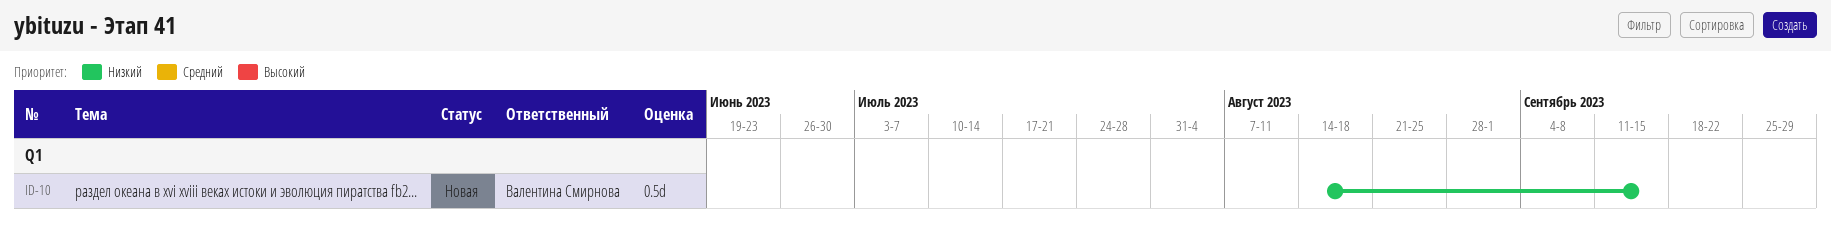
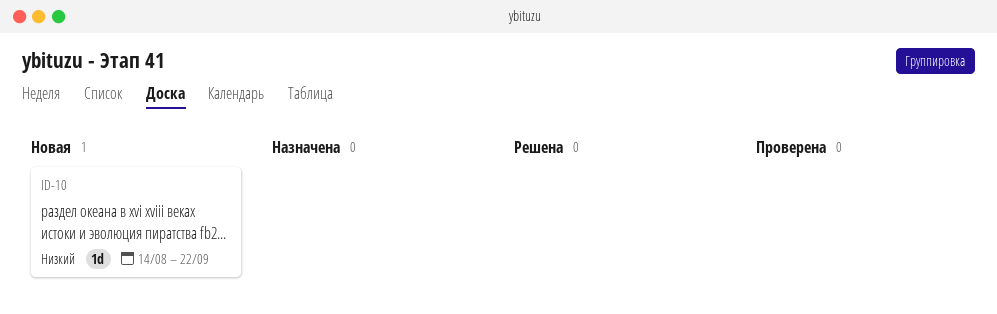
ID-10, estimate: 0.5d -> 1d
ID-10, due: Sep 15 -> Sep 22

